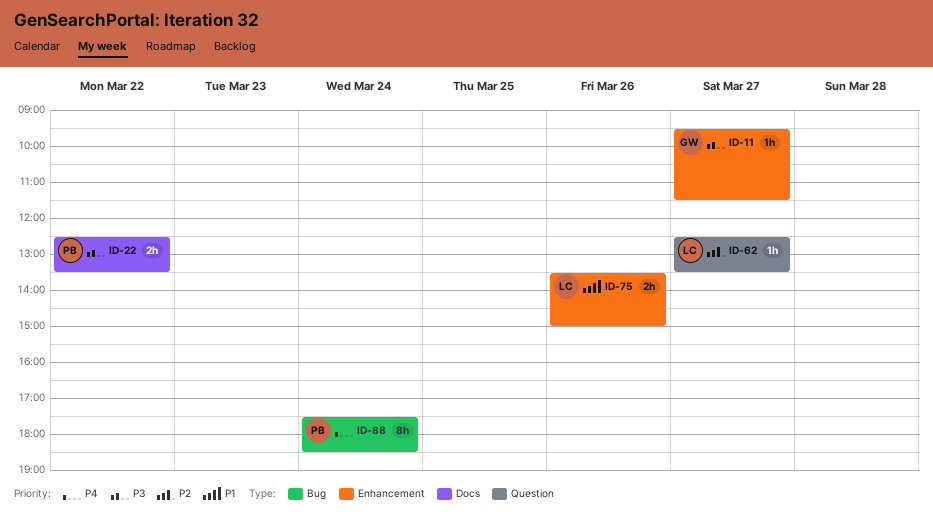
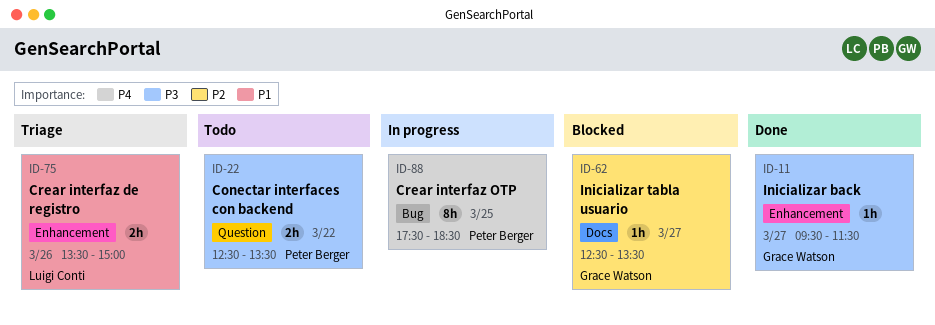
ID-22, label: Docs -> Question
ID-62, owner: Luigi Conti -> Grace Watson
ID-62, label: Question -> Docs
ID-88, day: Mar 24 -> Mar 25

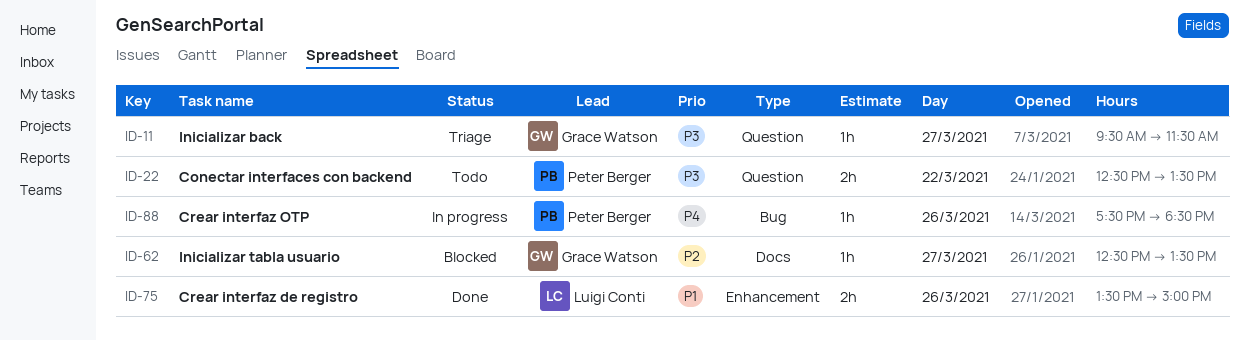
ID-11, status: Done -> Triage
ID-11, label: Enhancement -> Question
ID-75, status: Triage -> Done
ID-88, estimate: 8h -> 1h
ID-88, day: Mar 25 -> Mar 26

